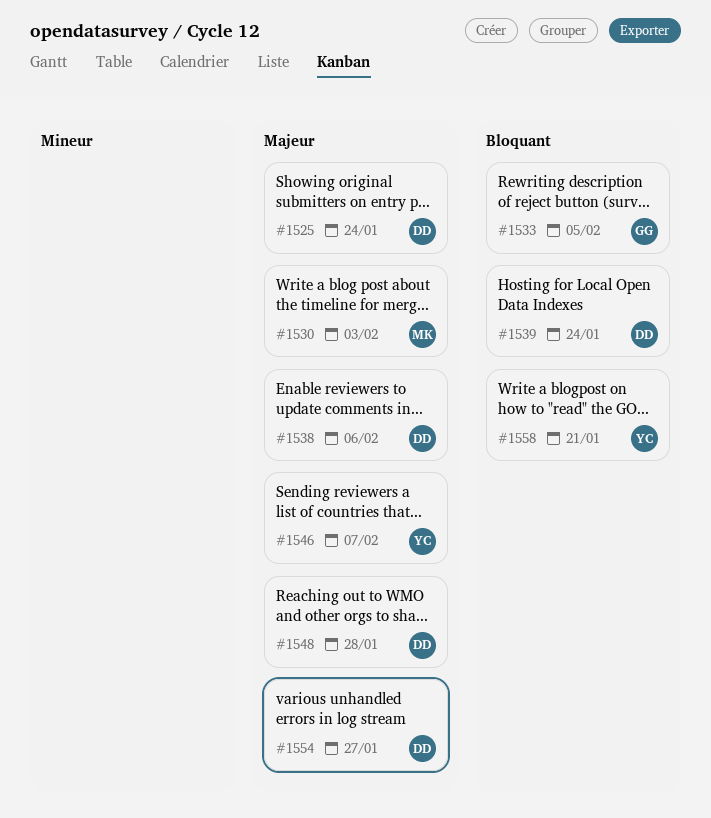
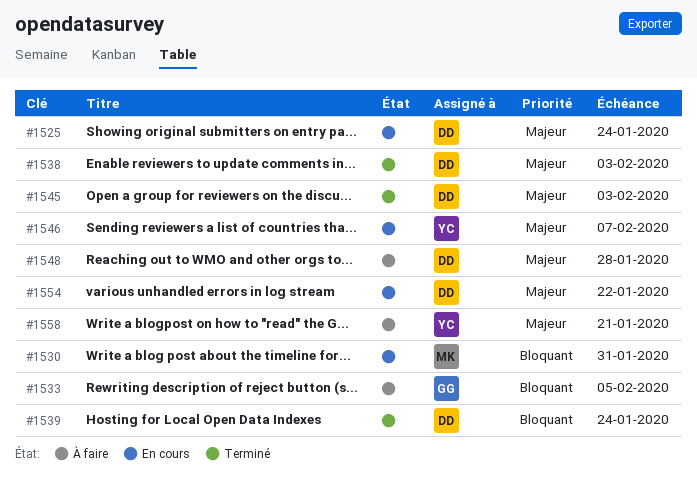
#1530, priority: Majeur -> Bloquant
#1530, due: Feb 3 -> Jan 31
#1538, due: Feb 6 -> Feb 3
#1545: none -> present
#1554, due: Jan 27 -> Jan 22
#1558, priority: Bloquant -> Majeur

